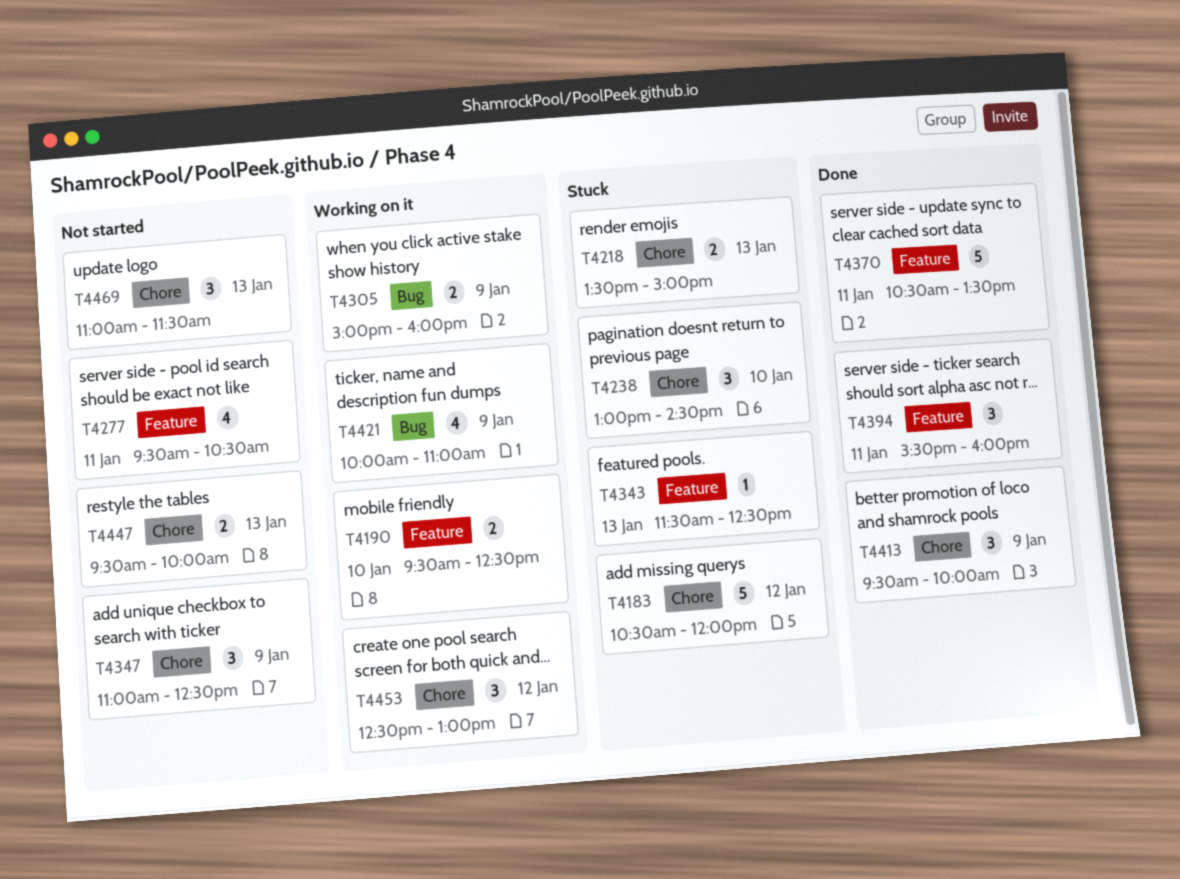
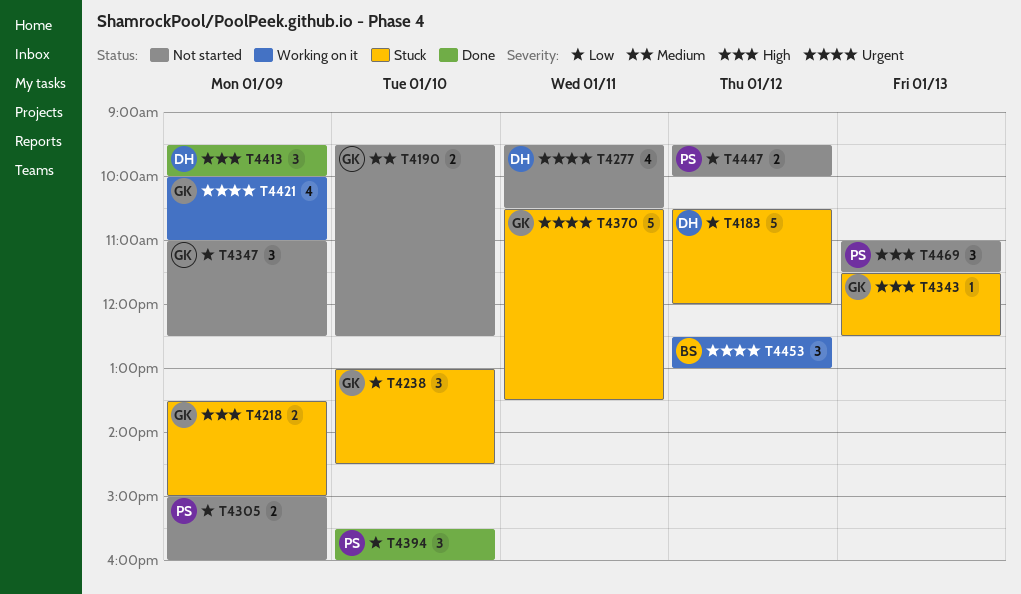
T4190, status: Working on it -> Not started
T4218, day: Jan 13 -> Jan 9
T4305, status: Working on it -> Not started
T4370, status: Done -> Stuck
T4394, day: Jan 11 -> Jan 10
T4447, day: Jan 13 -> Jan 12

